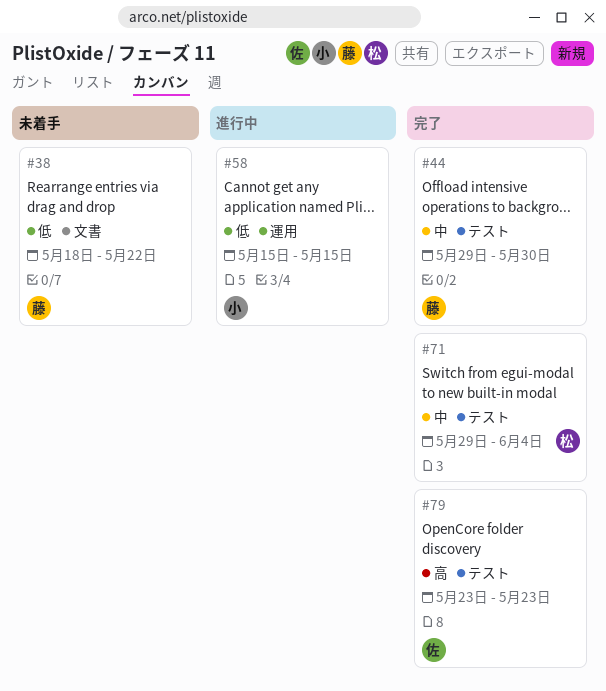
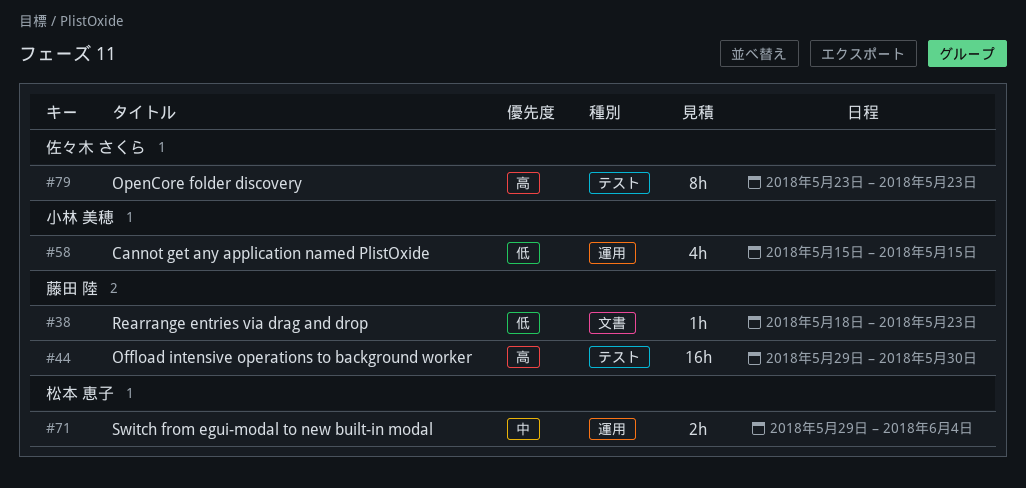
#38, due: May 22 -> May 23
#44, priority: 中 -> 高
#71, label: テスト -> 運用

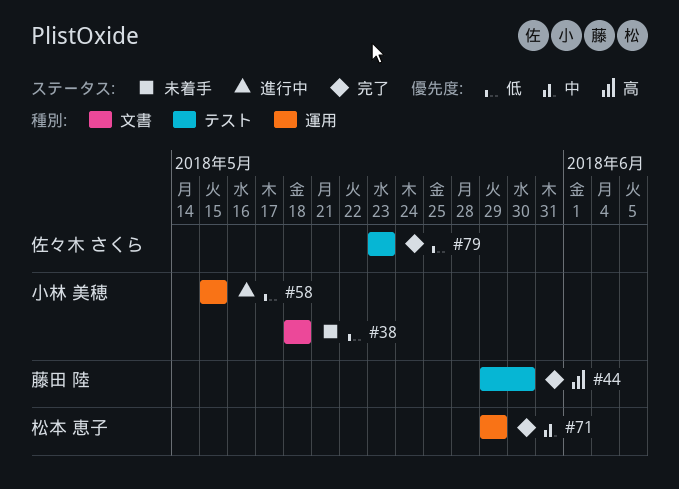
#38, owner: 藤田 陸 -> 小林 美穂
#38, due: May 23 -> May 18
#71, due: Jun 4 -> May 29
#79, priority: 高 -> 低

